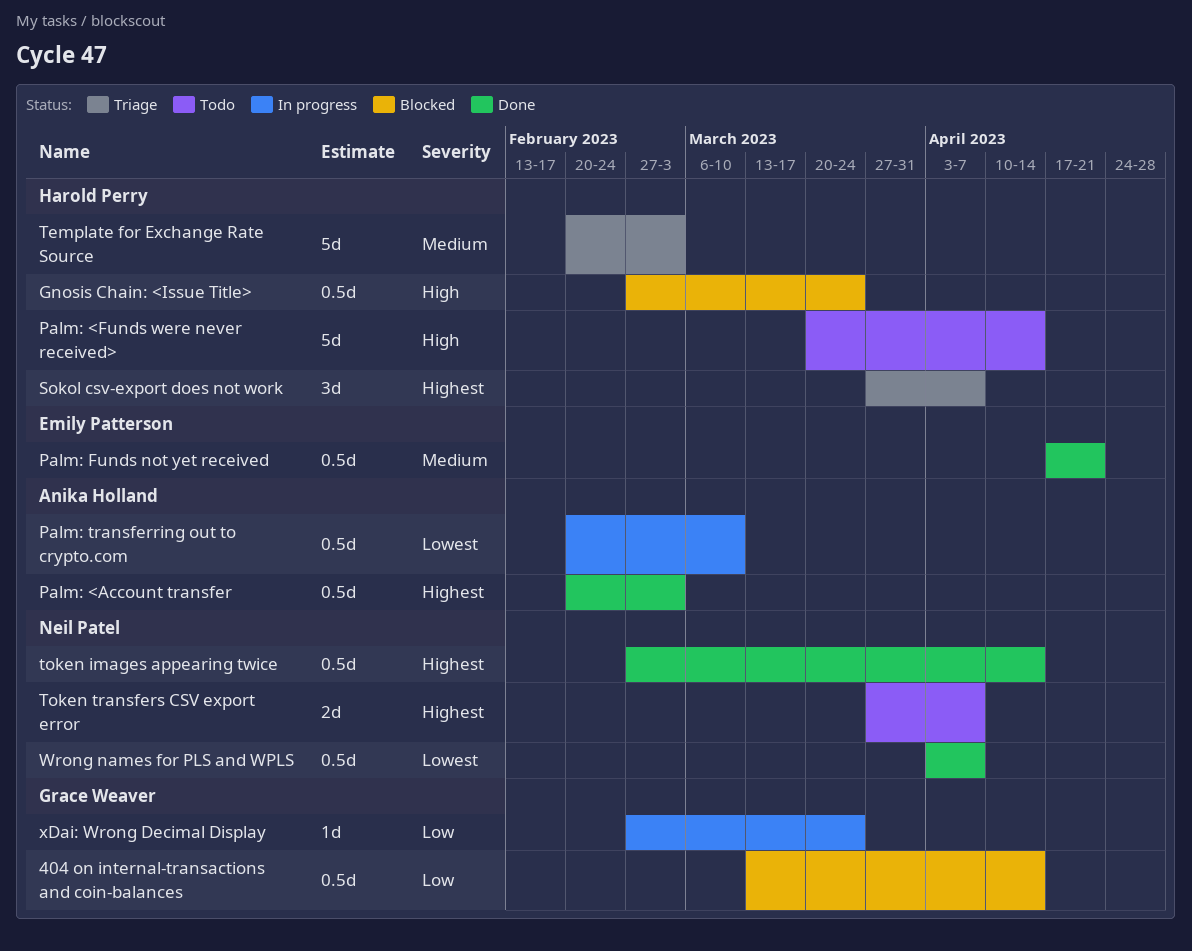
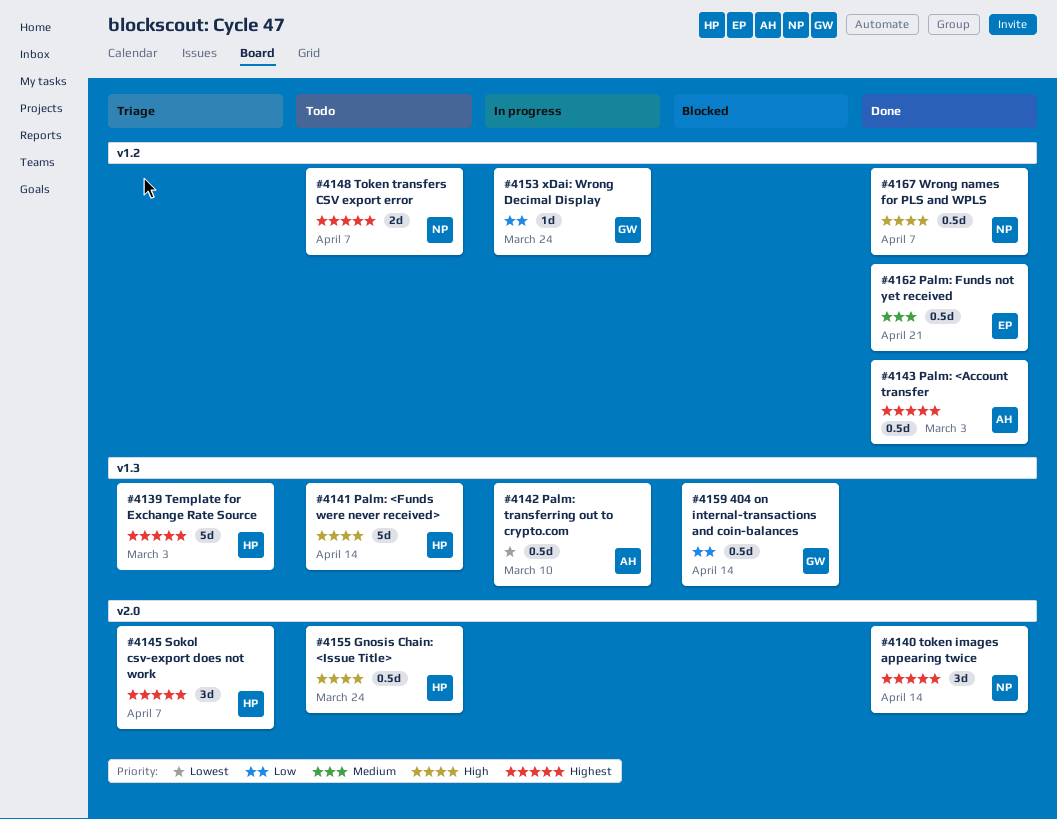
Gnosis Chain: <Issue Title>, status: Blocked -> Todo
Template for Exchange Rate Source, priority: Medium -> Highest
token images appearing twice, estimate: 0.5d -> 3d
Wrong names for PLS and WPLS, priority: Lowest -> High

